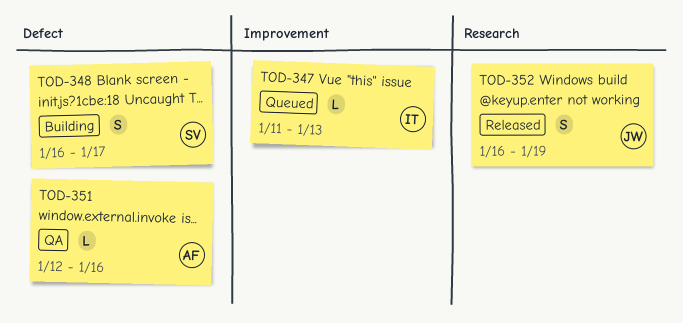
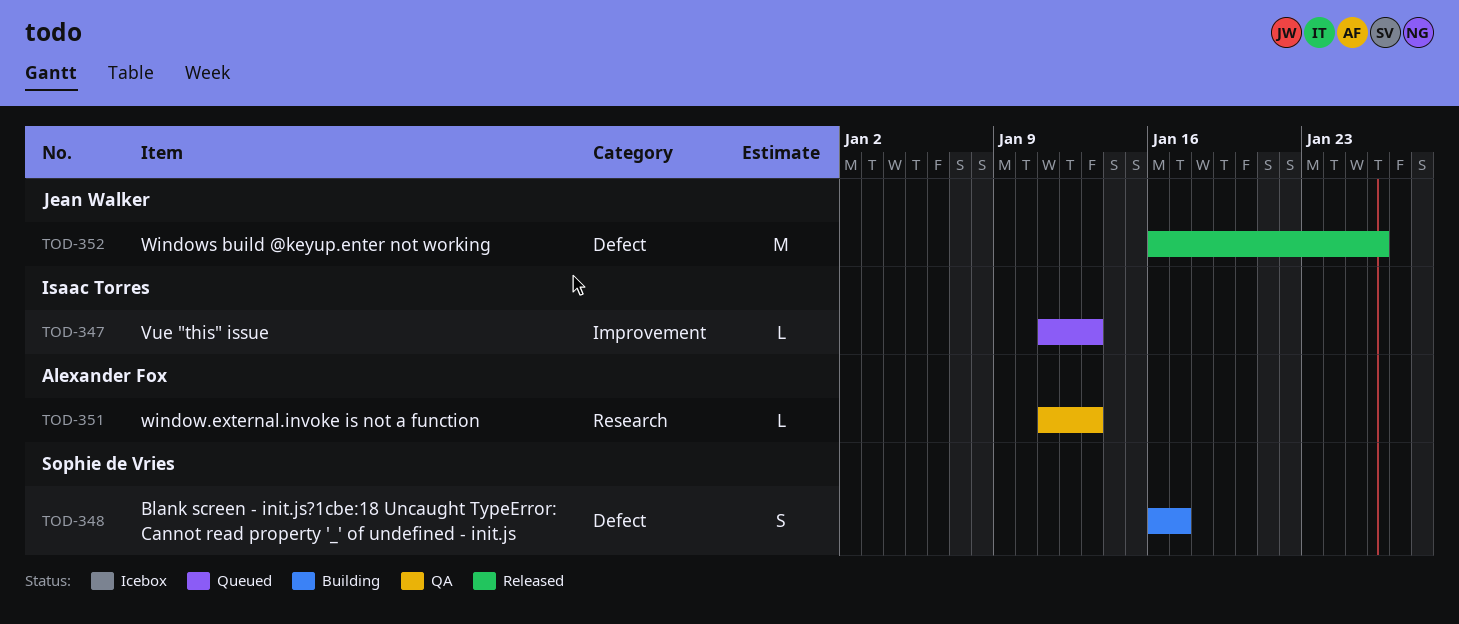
TOD-351, label: Defect -> Research
TOD-351, start: Jan 12 -> Jan 11
TOD-351, due: Jan 16 -> Jan 13
TOD-352, label: Research -> Defect
TOD-352, estimate: S -> M
TOD-352, due: Jan 19 -> Jan 26

